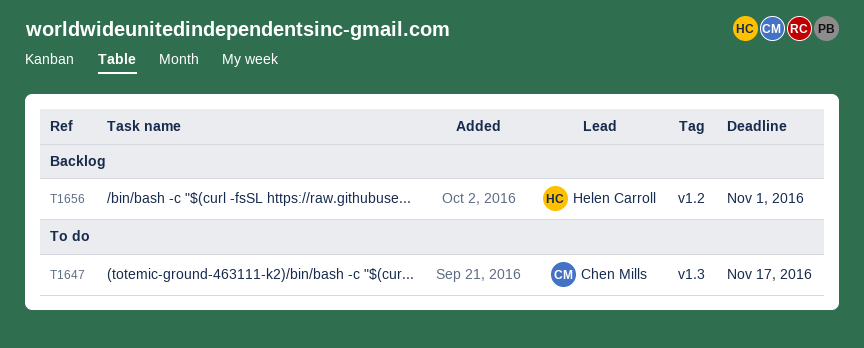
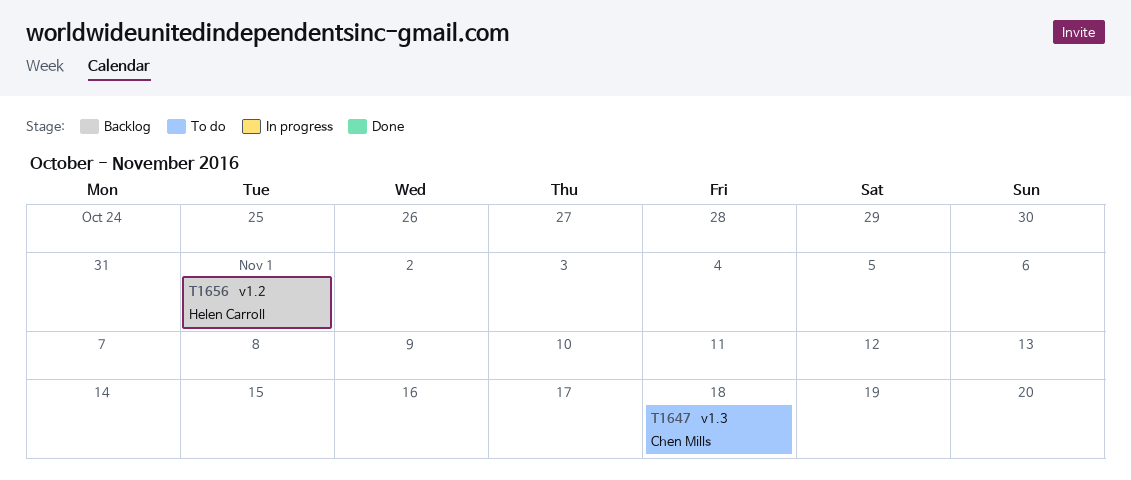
T1647, due: Nov 17 -> Nov 18

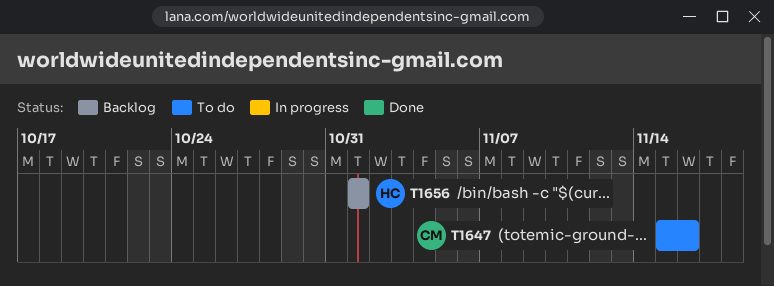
T1647, due: Nov 18 -> Nov 16

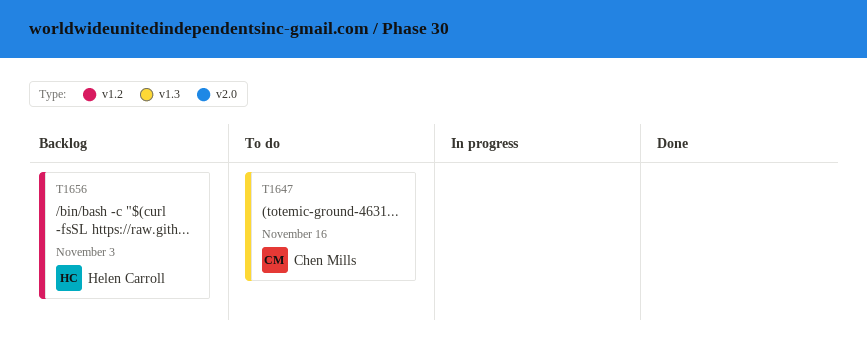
T1656, due: Nov 1 -> Nov 3

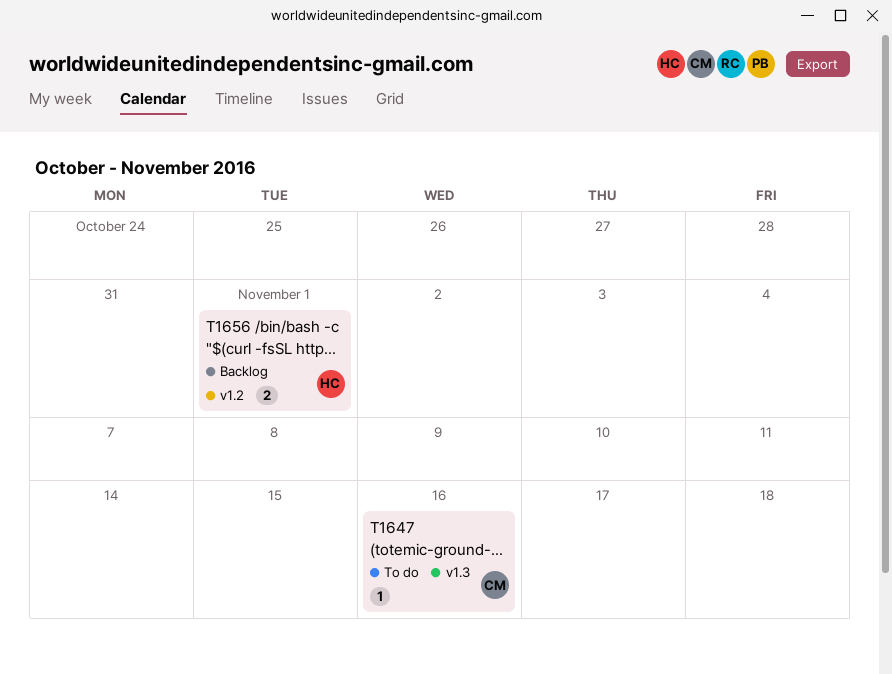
T1656, due: Nov 3 -> Nov 1

